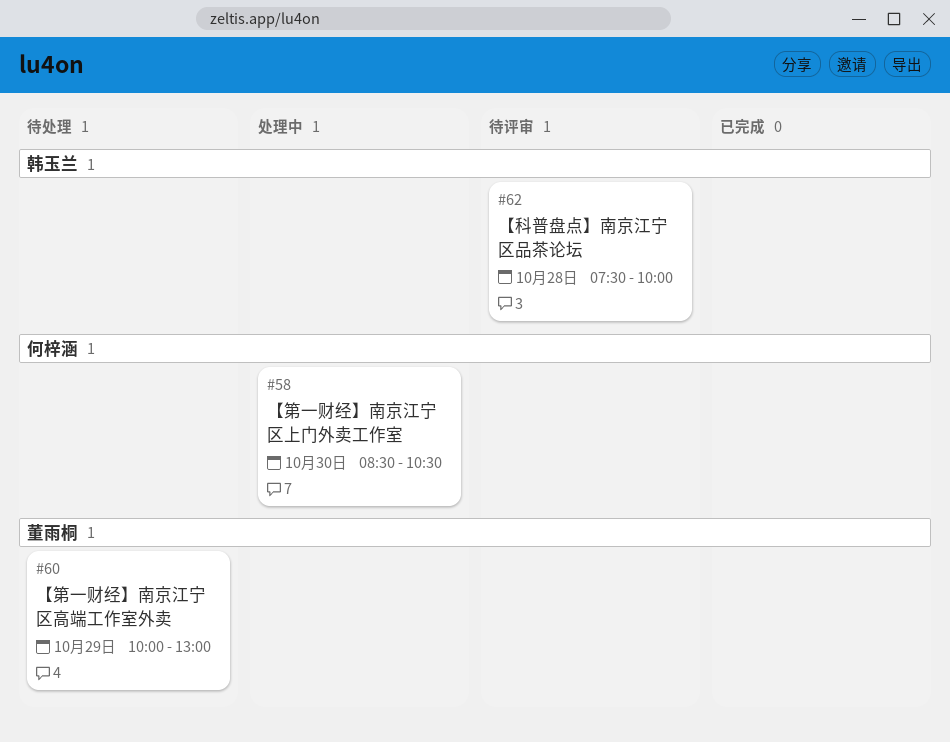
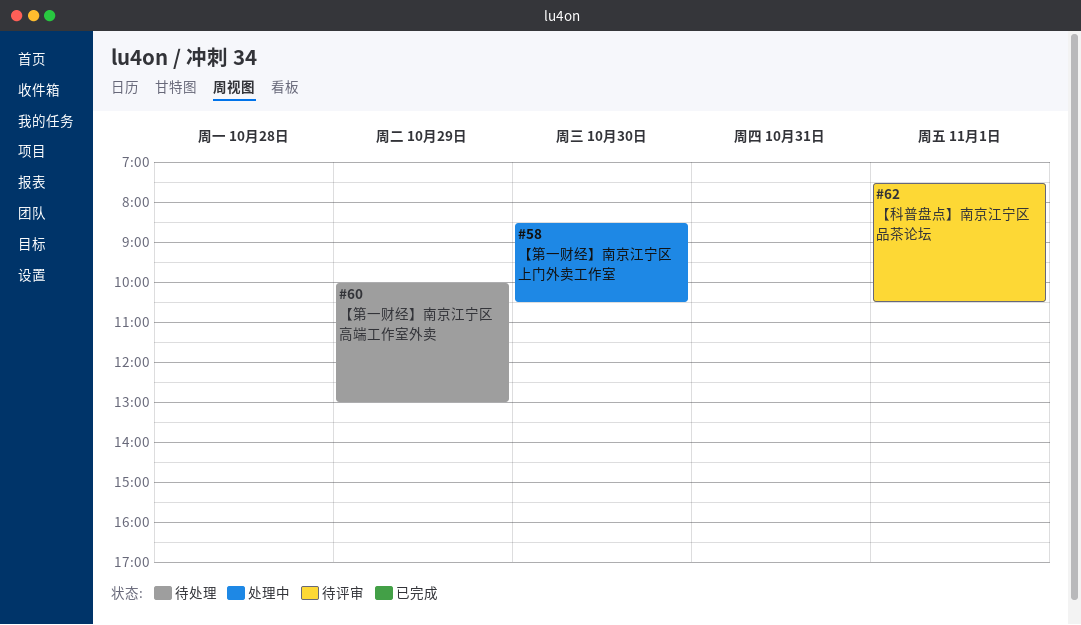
#62, day: Oct 28 -> Nov 1
#62, ends: 10:00 -> 10:30

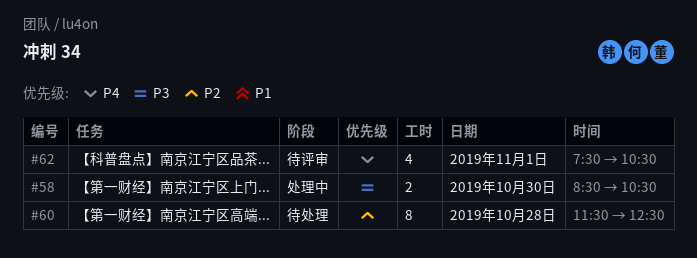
#60, day: Oct 29 -> Oct 28
#60, begins: 10:00 -> 11:30
#60, ends: 13:00 -> 12:30

